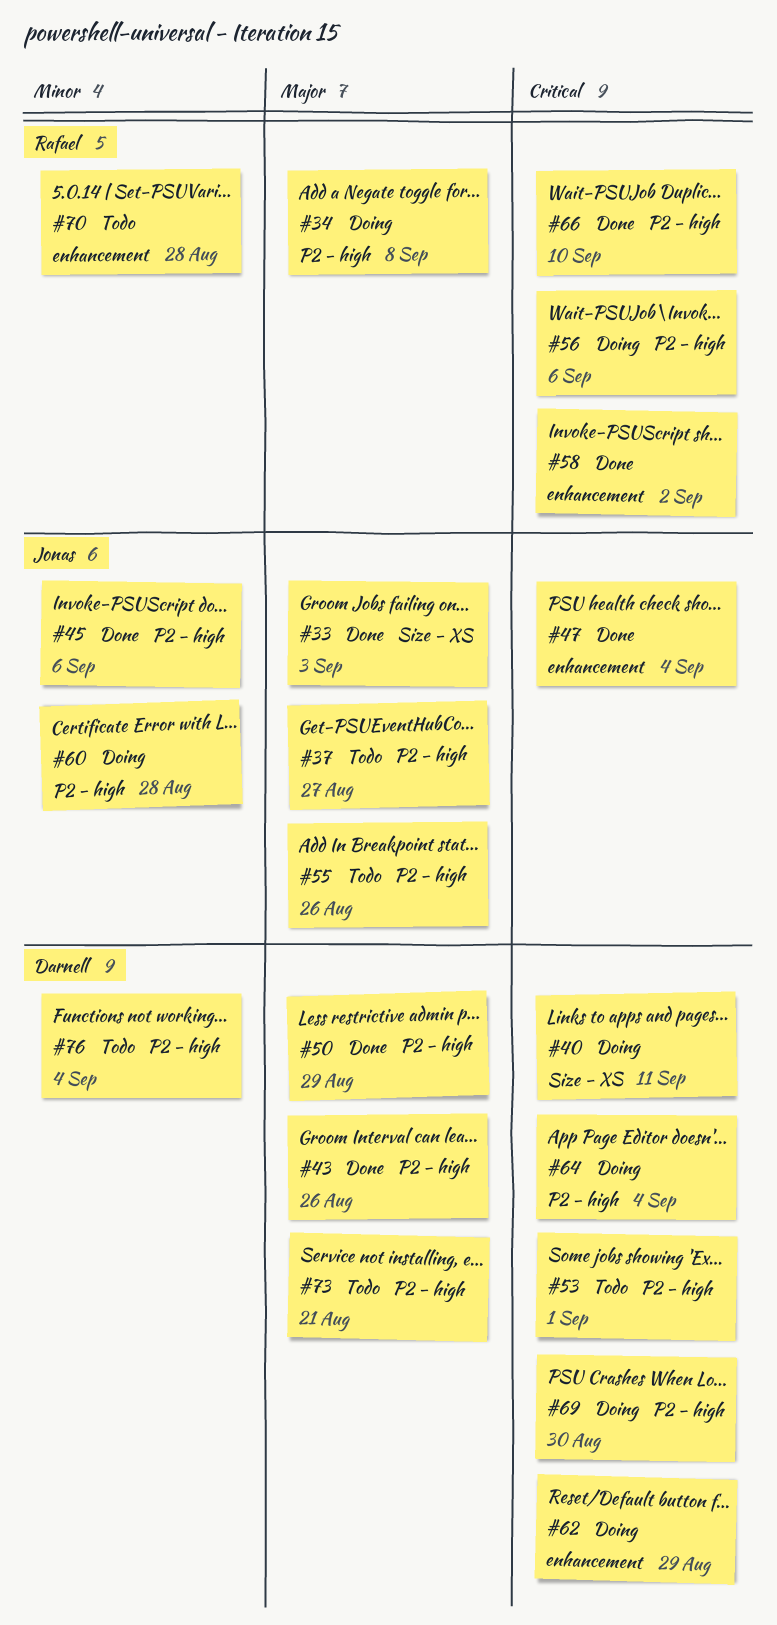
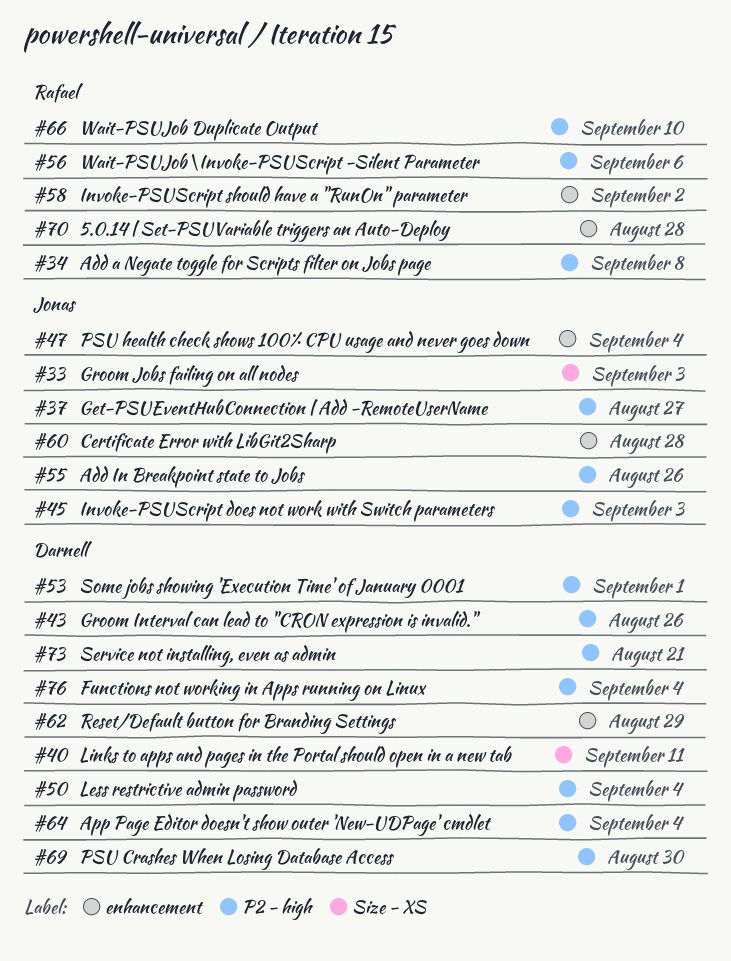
#45, due: Sep 6 -> Sep 3
#50, due: Aug 29 -> Sep 4
#60, label: P2 - high -> enhancement

